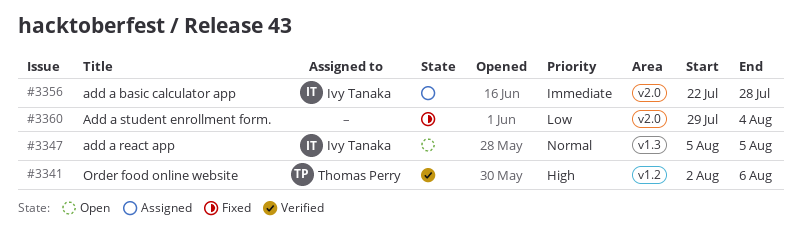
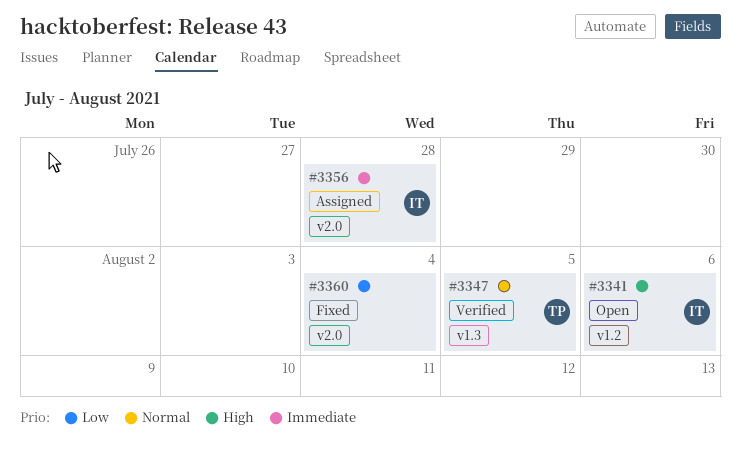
#3341, status: Verified -> Open
#3341, owner: Thomas Perry -> Ivy Tanaka
#3347, status: Open -> Verified
#3347, owner: Ivy Tanaka -> Thomas Perry

